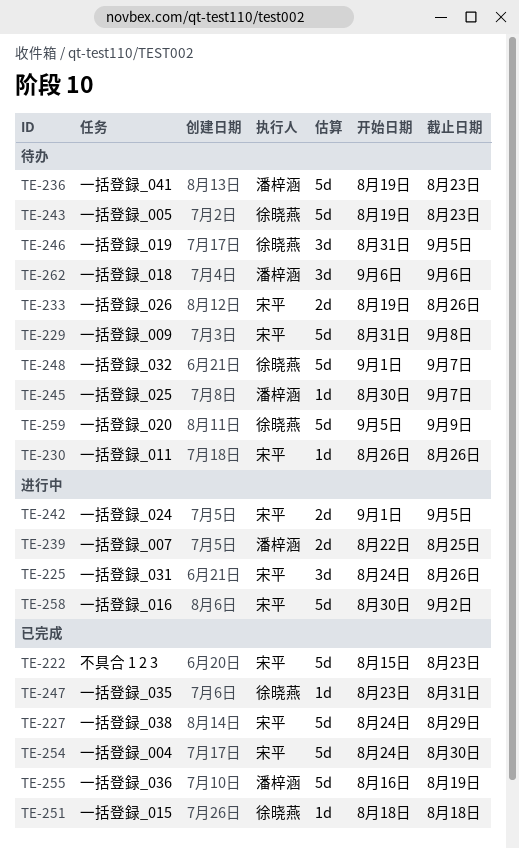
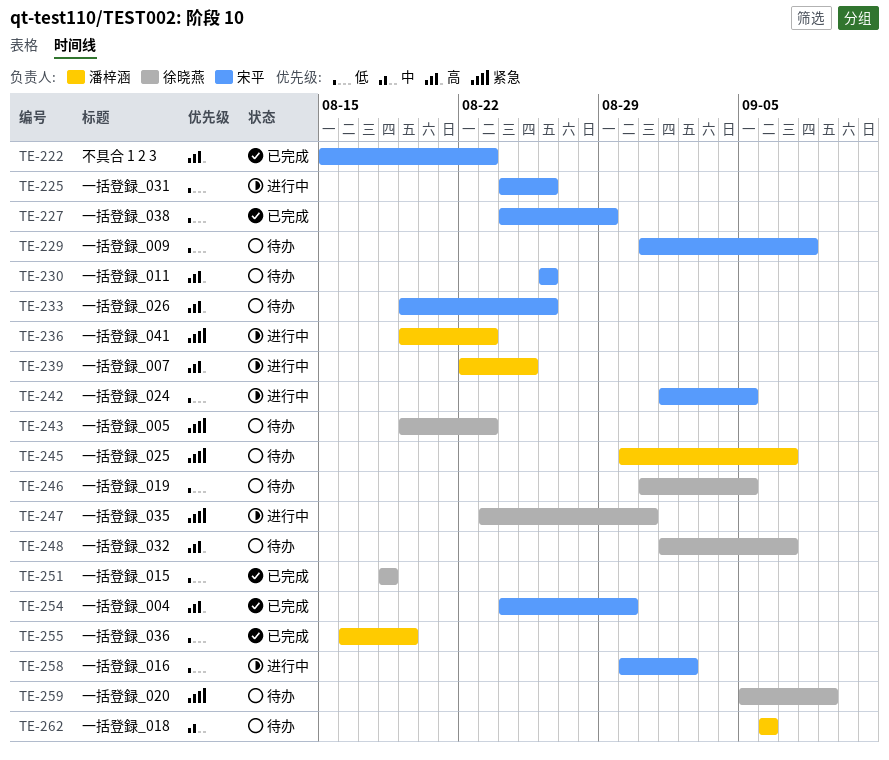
TE-236, status: 待办 -> 进行中
TE-247, status: 已完成 -> 进行中

